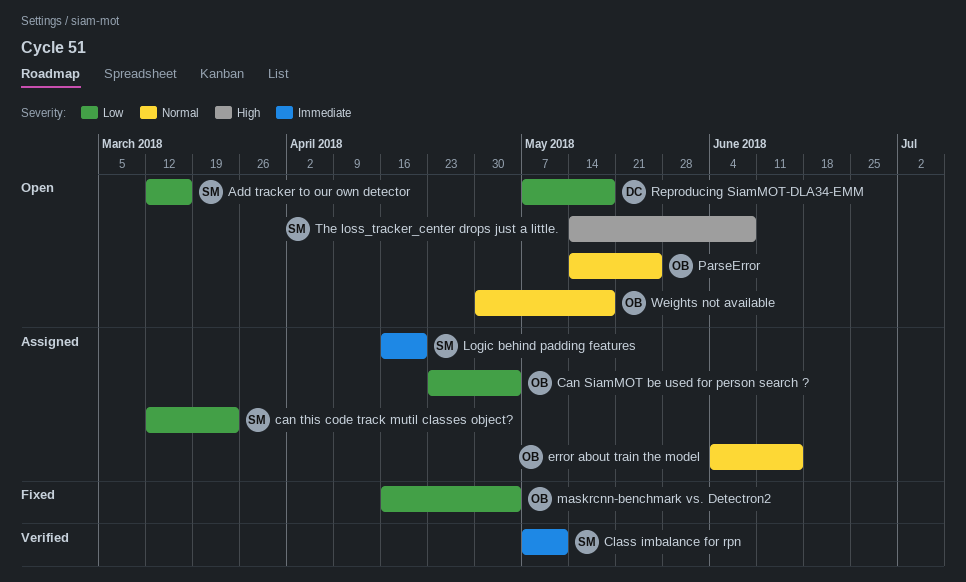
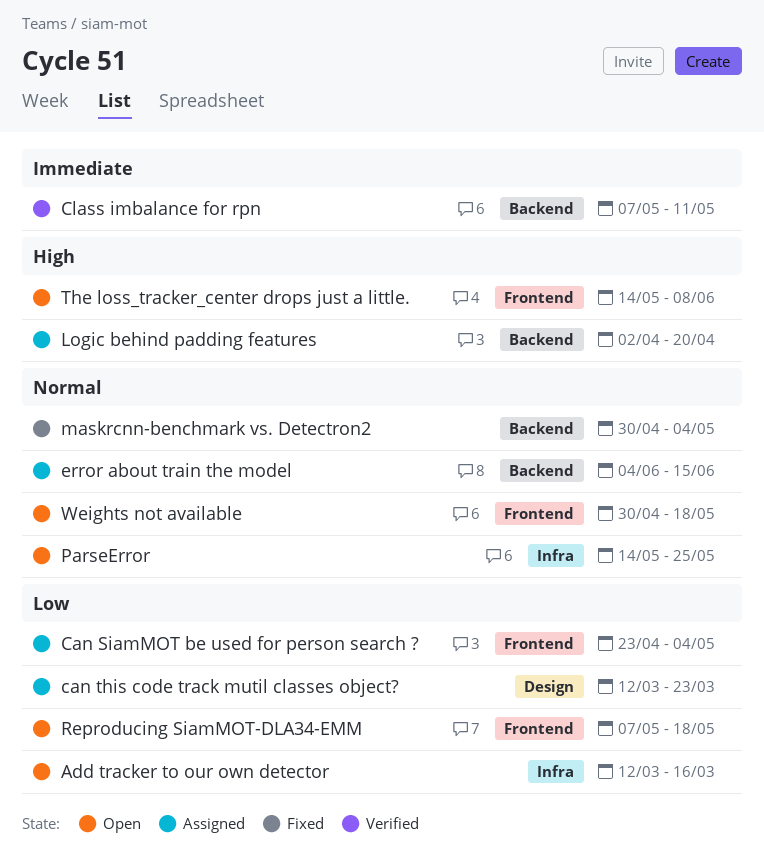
Logic behind padding features, priority: Immediate -> High
Logic behind padding features, start: Apr 16 -> Apr 2
maskrcnn-benchmark vs. Detectron2, priority: Low -> Normal
maskrcnn-benchmark vs. Detectron2, start: Apr 16 -> Apr 30

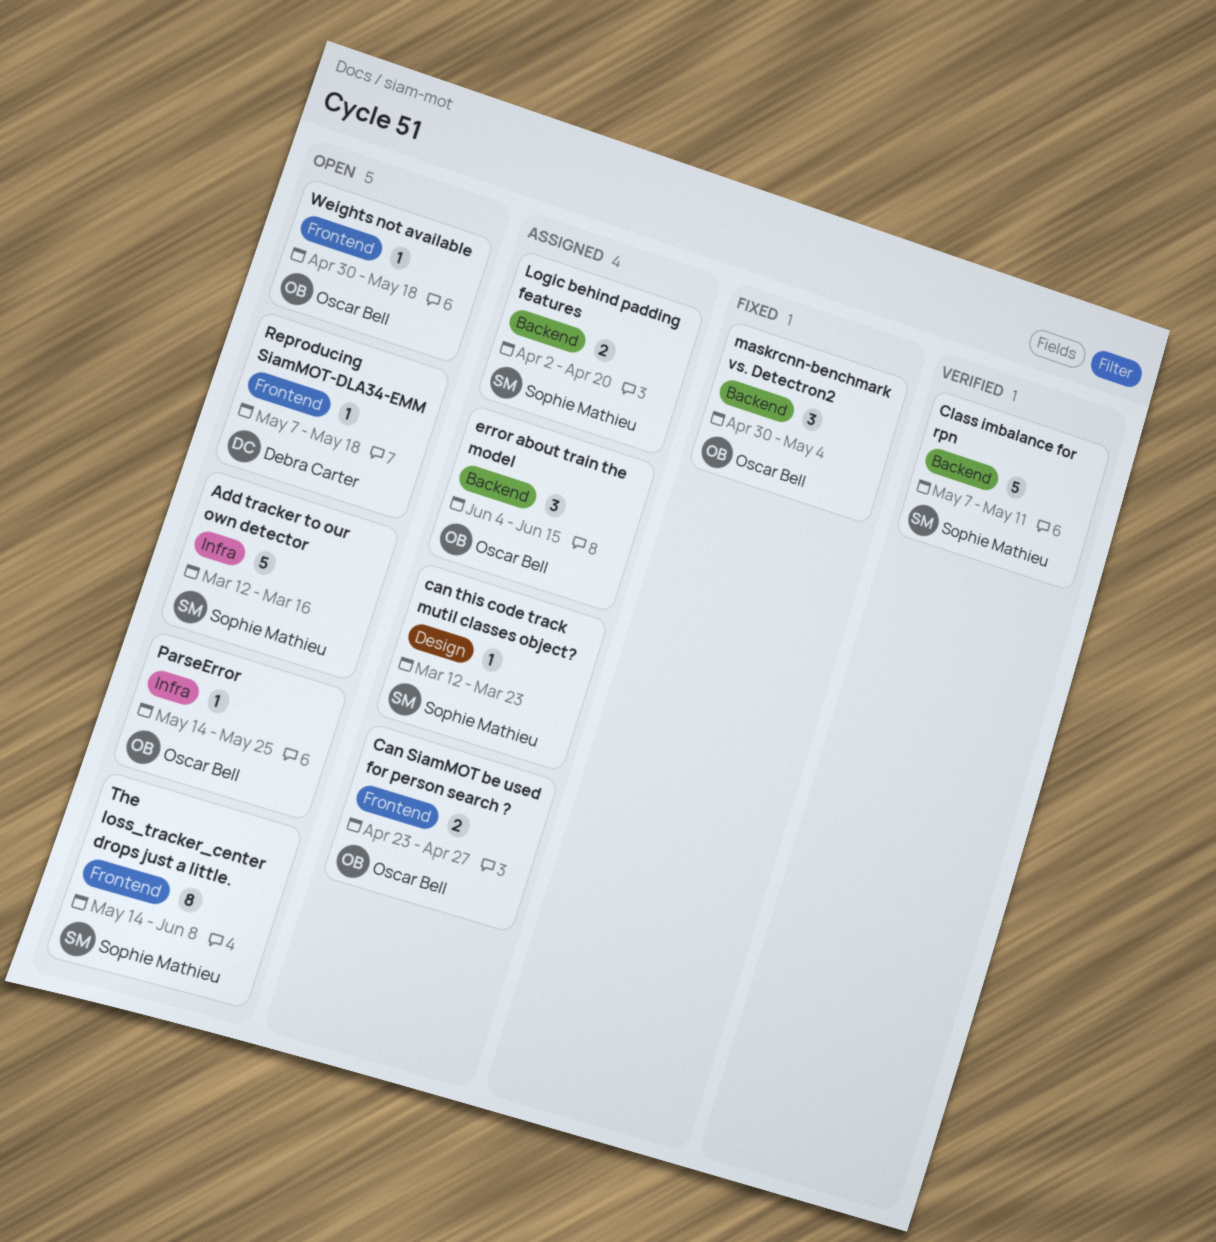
Can SiamMOT be used for person search ?, due: May 4 -> Apr 27

